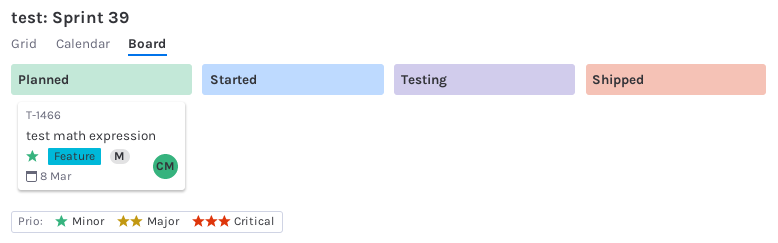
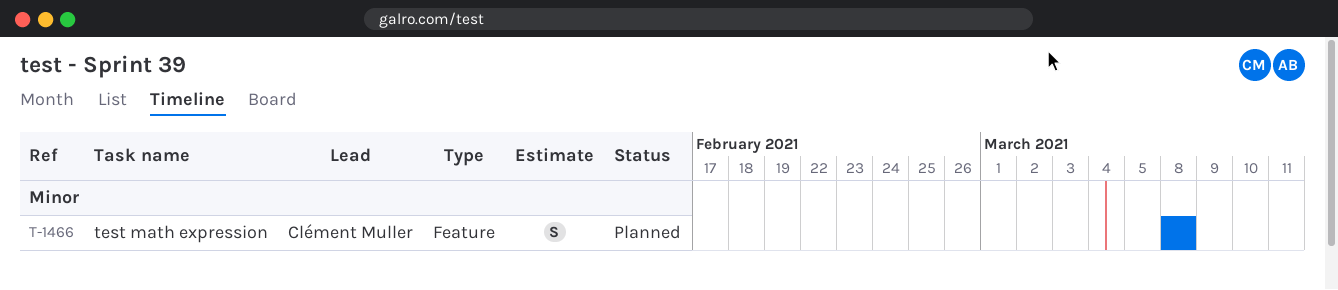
T-1466, estimate: M -> S

